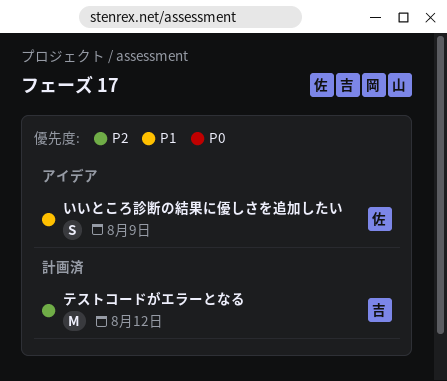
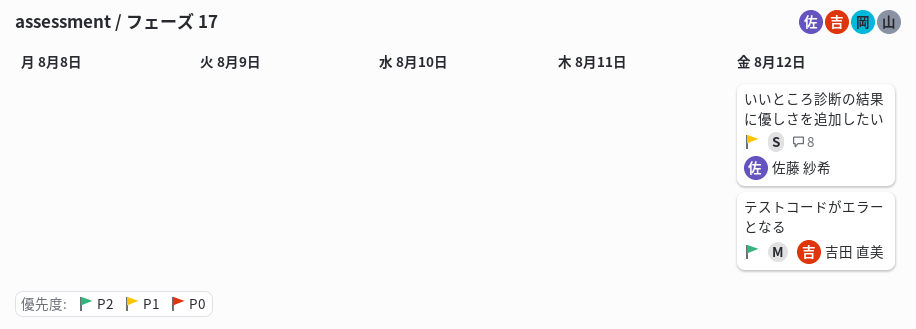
いいところ診断の結果に優しさを追加したい, due: Aug 9 -> Aug 12

